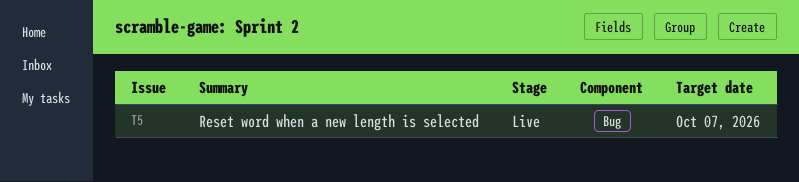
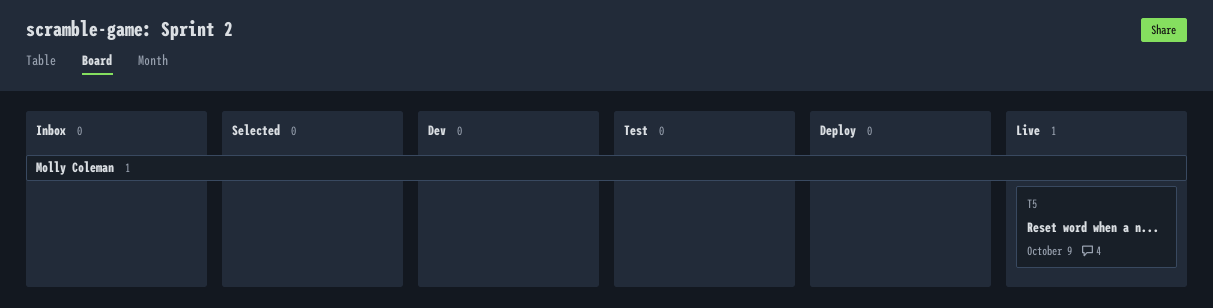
T5, due: Oct 7 -> Oct 9

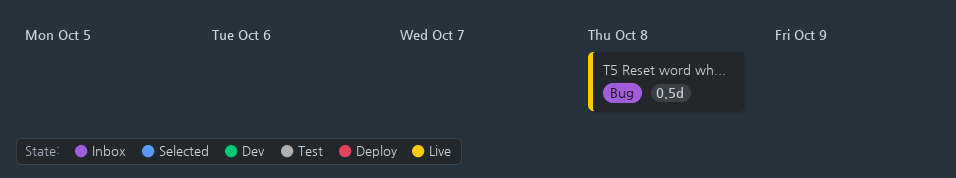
T5, due: Oct 9 -> Oct 8

